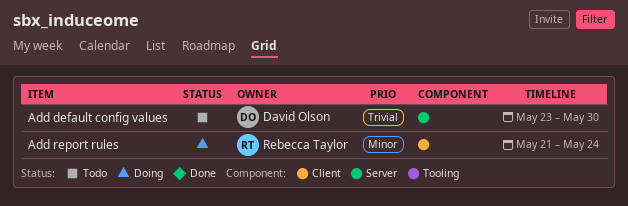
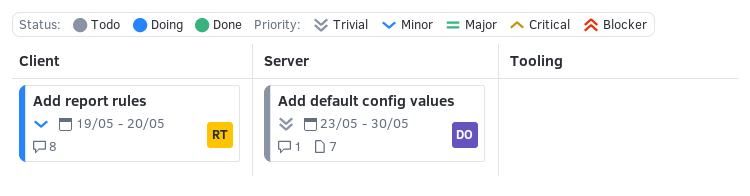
Add report rules, start: May 21 -> May 19
Add report rules, due: May 24 -> May 20

